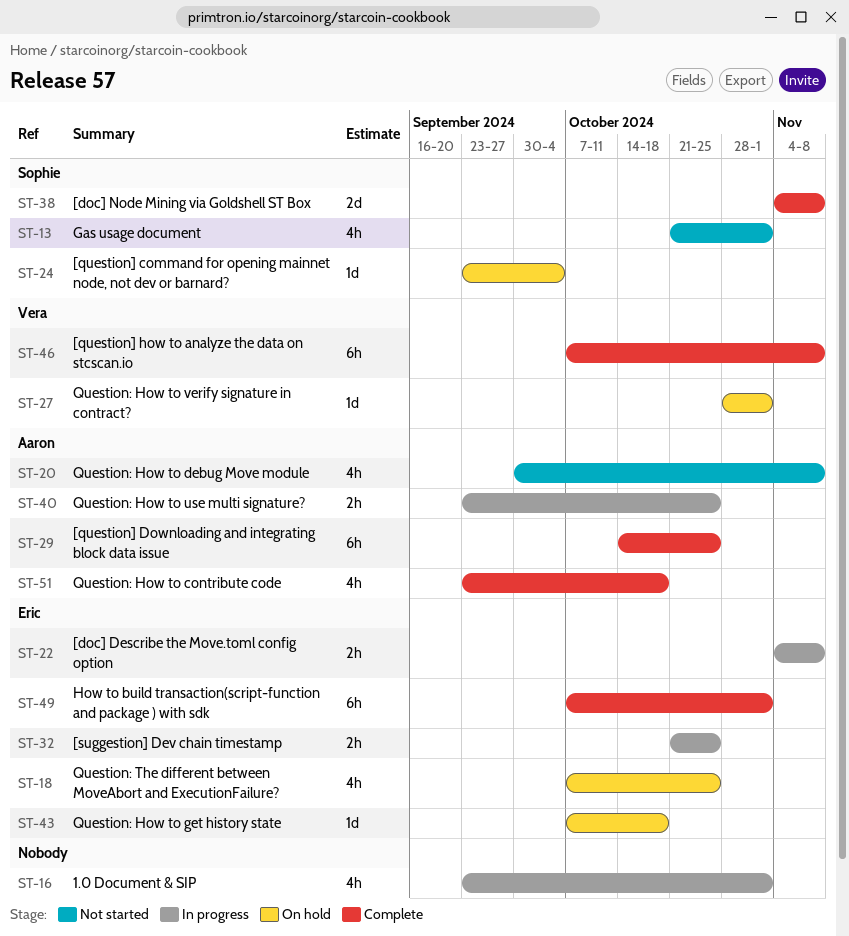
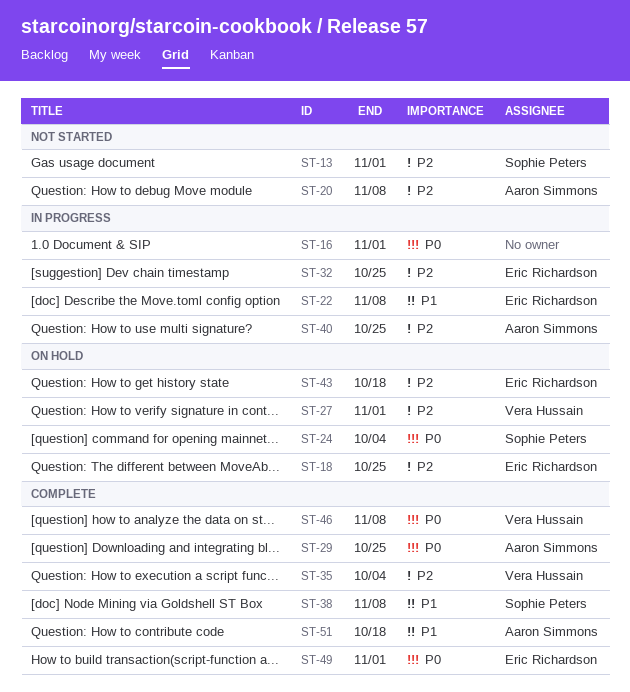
ST-35: none -> present

